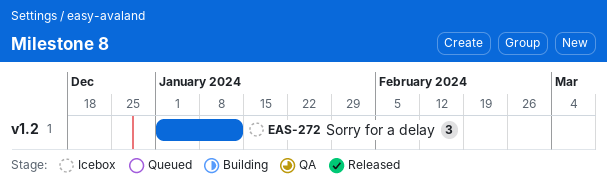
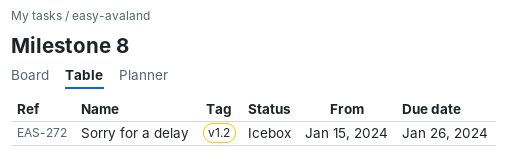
EAS-272, start: Jan 1 -> Jan 15
EAS-272, due: Jan 12 -> Jan 26

